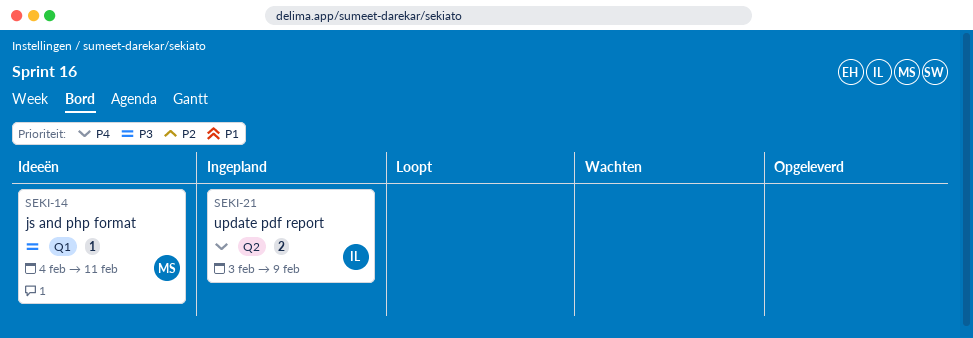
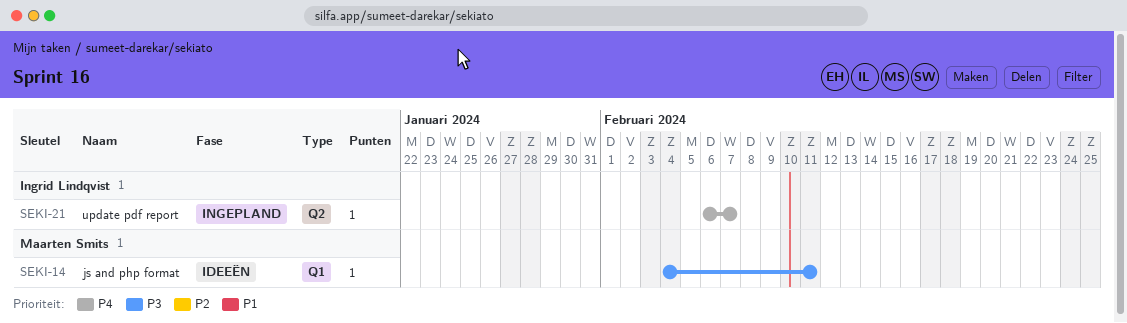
SEKI-21, estimate: 2 -> 1
SEKI-21, start: Feb 3 -> Feb 6
SEKI-21, due: Feb 9 -> Feb 7

